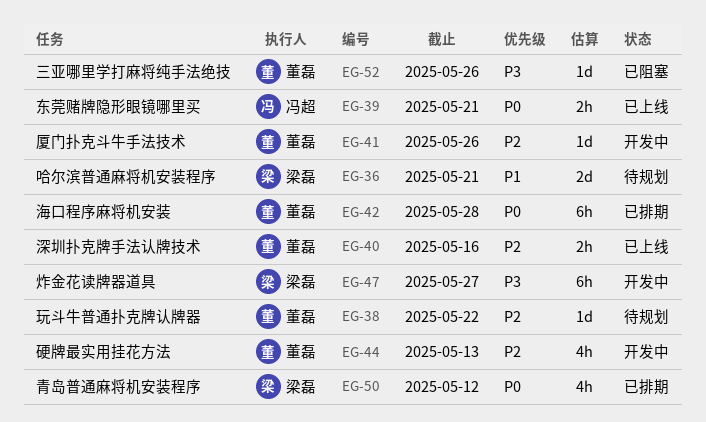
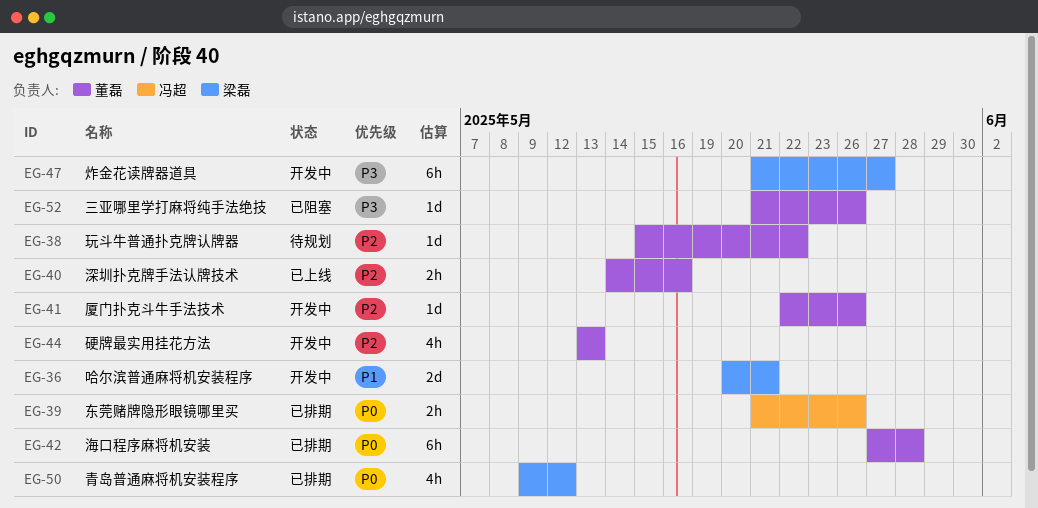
EG-36, status: 待规划 -> 开发中
EG-39, status: 已上线 -> 已排期
EG-39, due: May 21 -> May 26

